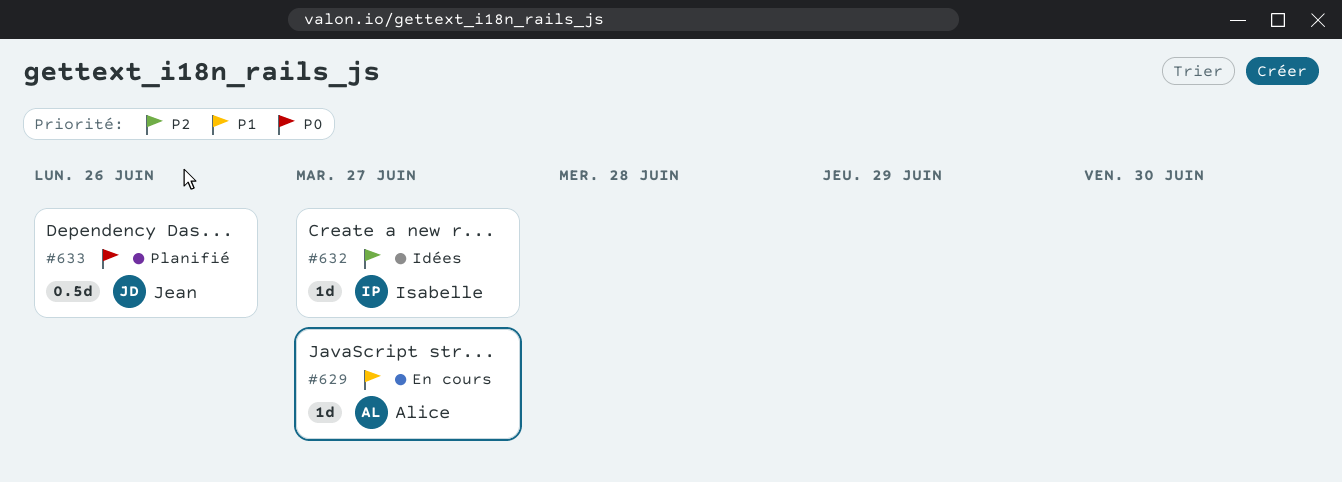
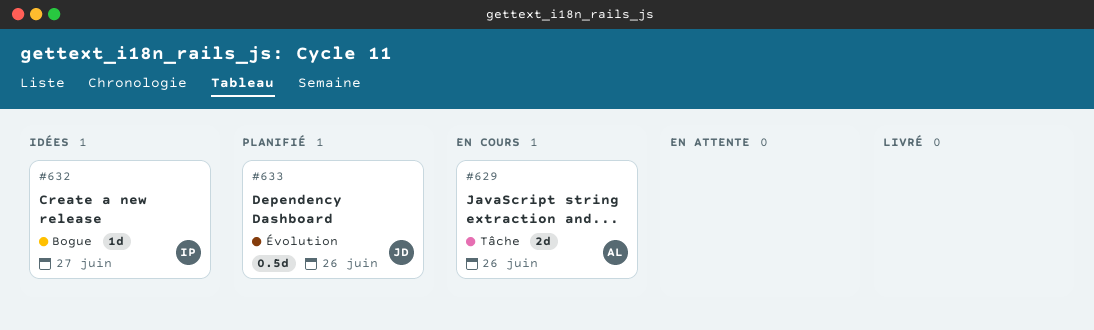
#629, estimate: 1d -> 2d
#629, due: Jun 27 -> Jun 26

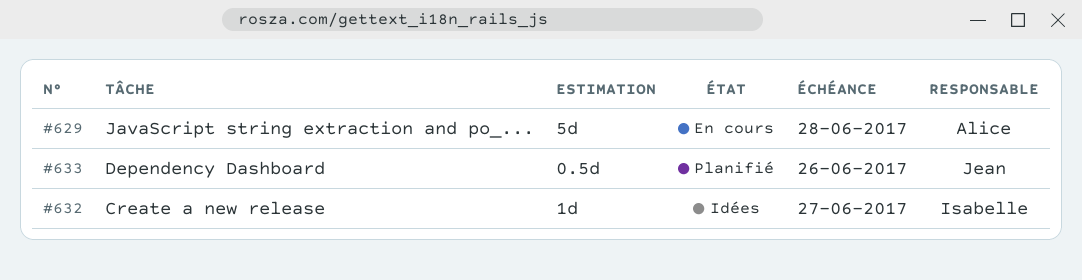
#629, estimate: 2d -> 5d
#629, due: Jun 26 -> Jun 28

